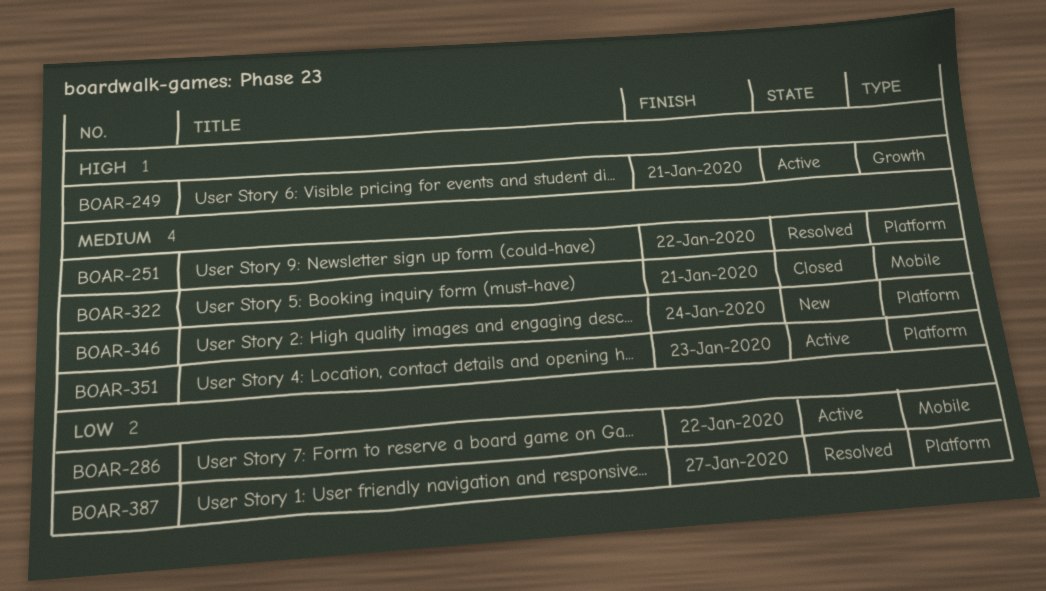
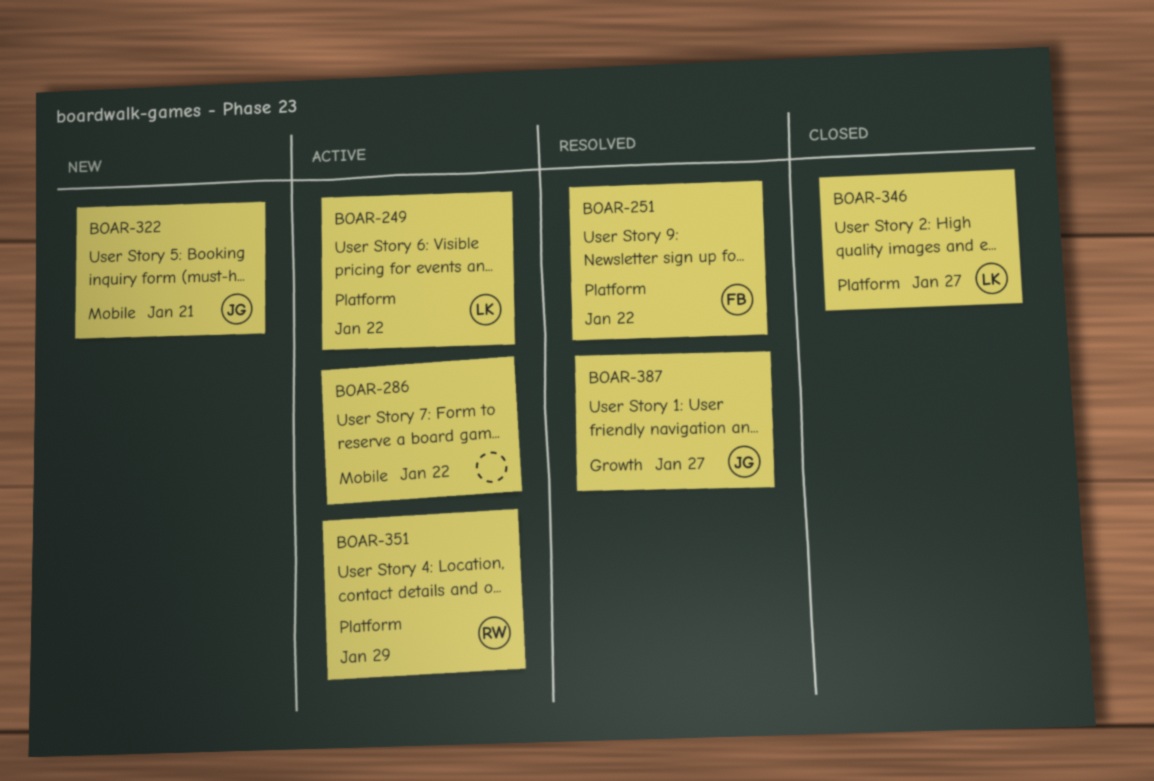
BOAR-249, label: Growth -> Platform
BOAR-249, due: Jan 21 -> Jan 22
BOAR-322, status: Closed -> New
BOAR-346, status: New -> Closed
BOAR-346, due: Jan 24 -> Jan 27
BOAR-351, due: Jan 23 -> Jan 29
BOAR-387, label: Platform -> Growth

